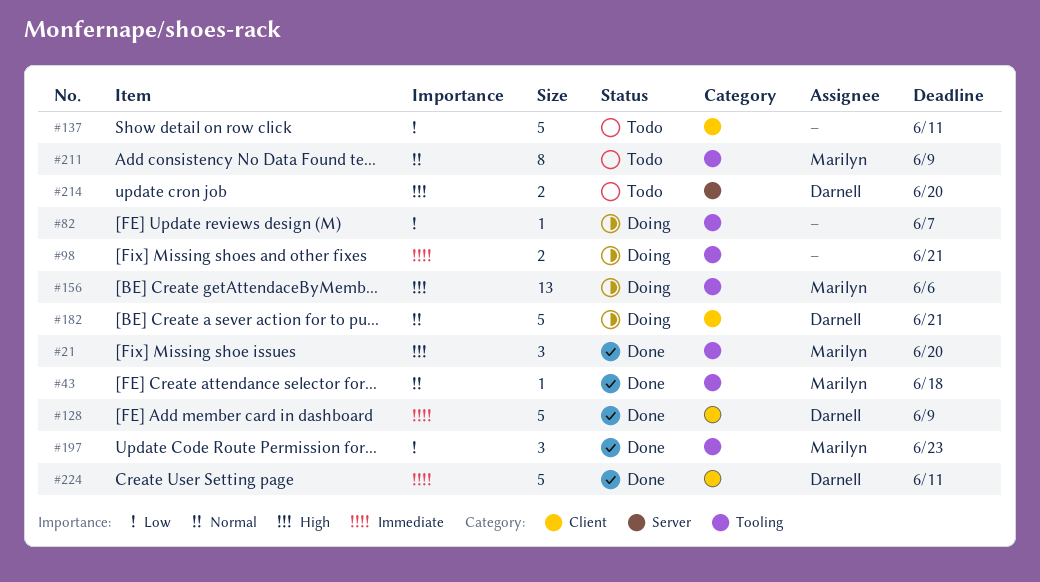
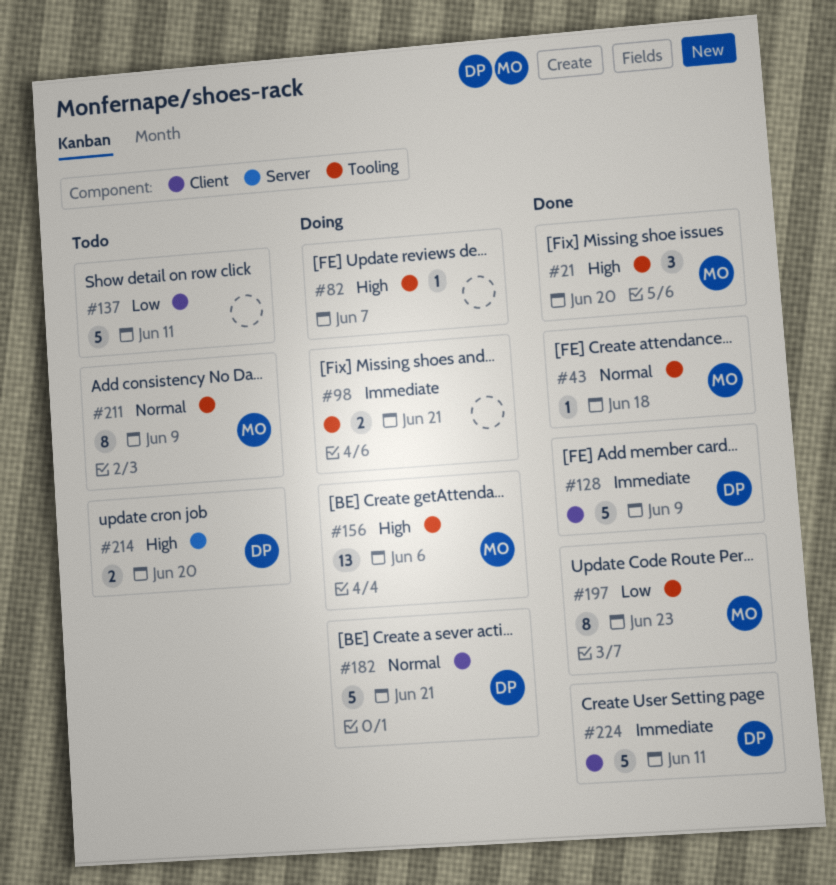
#82, priority: Low -> High
#197, estimate: 3 -> 8

